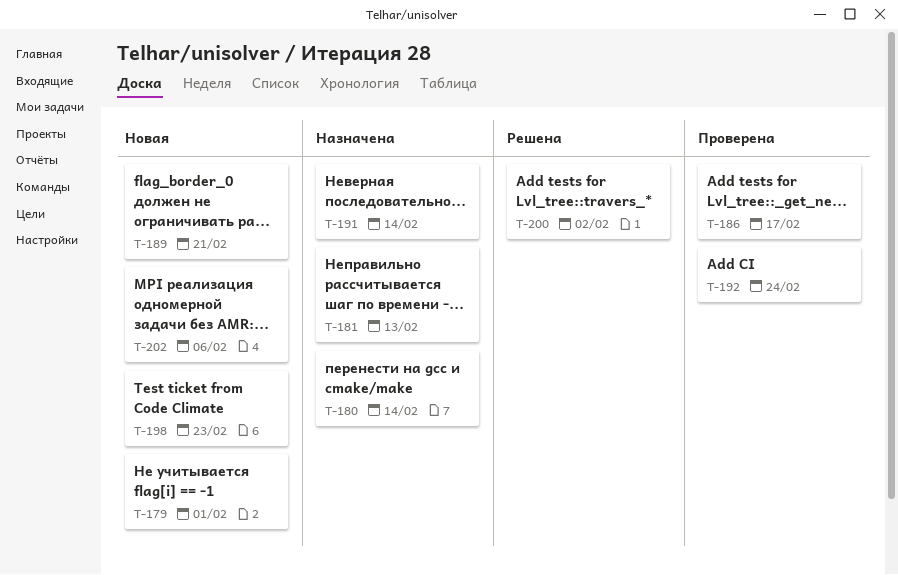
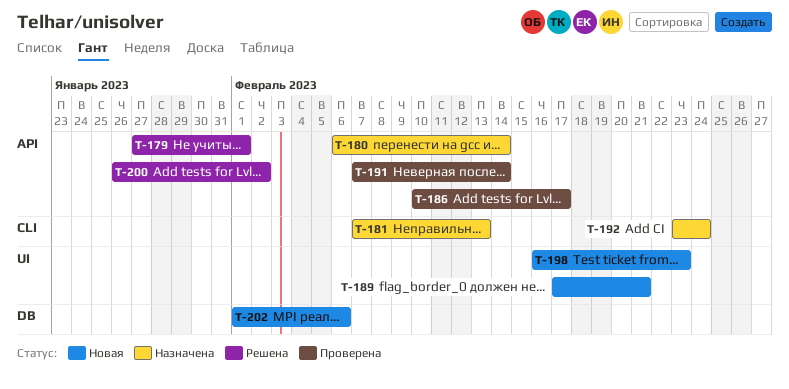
T-179, status: Новая -> Решена
T-191, status: Назначена -> Проверена
T-192, status: Проверена -> Назначена

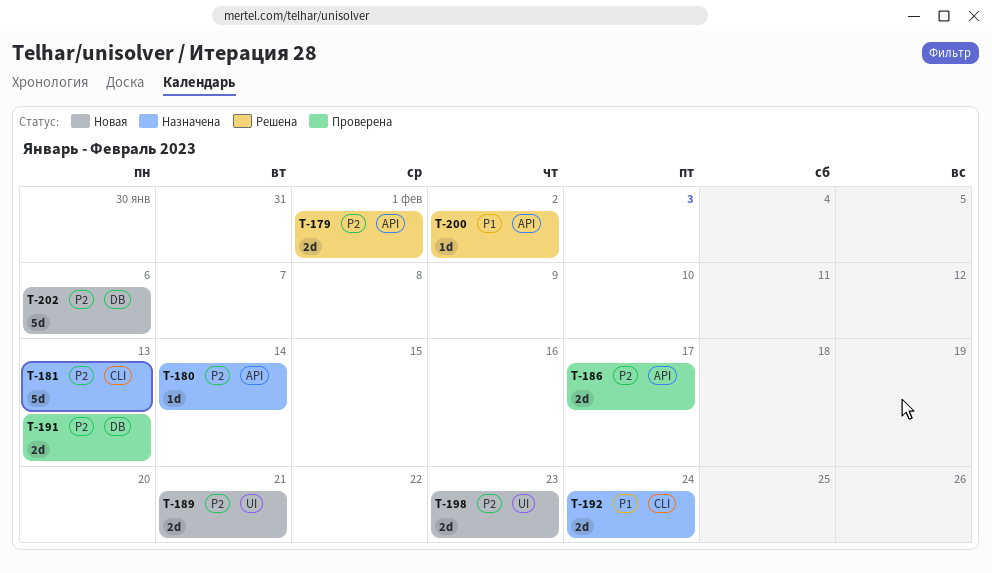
T-191, label: API -> DB
T-191, due: Feb 14 -> Feb 13

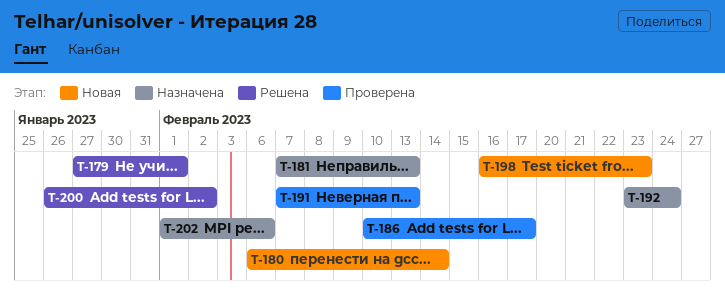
T-180, status: Назначена -> Новая
T-189: present -> none
T-202, status: Новая -> Назначена

